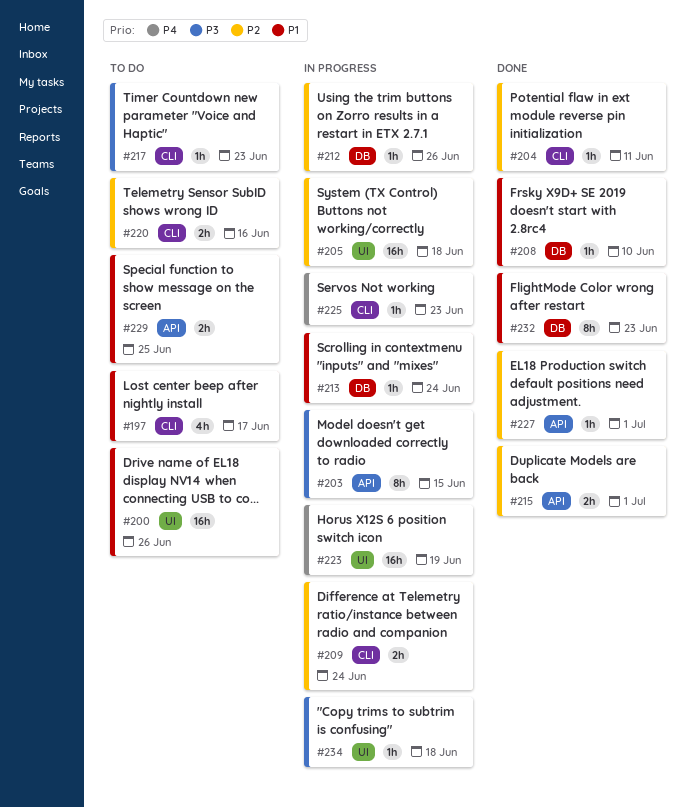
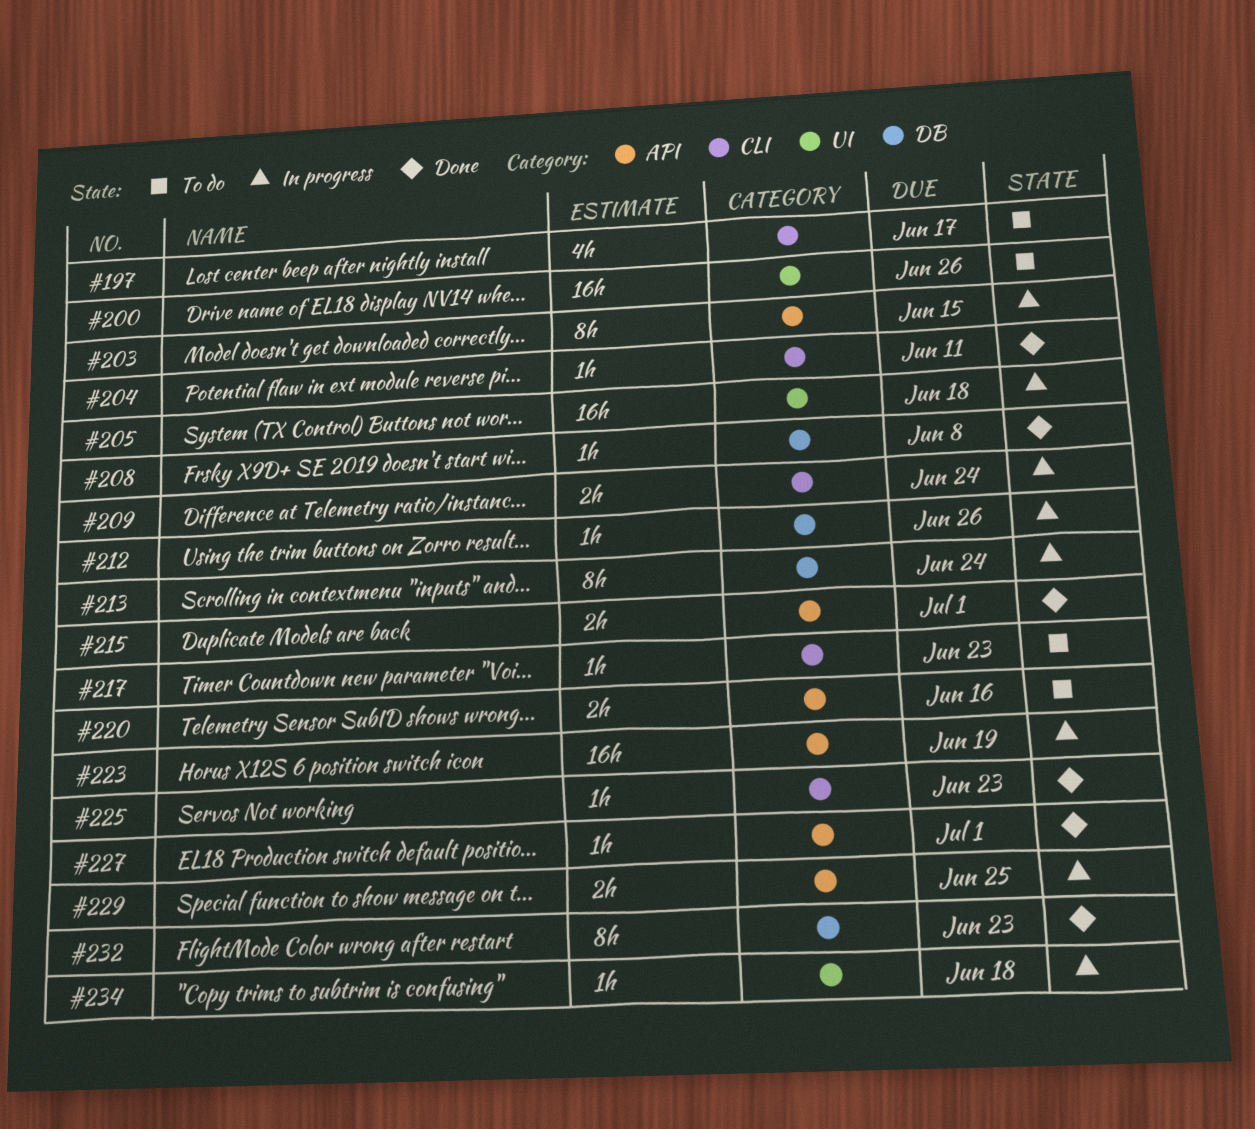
#208, due: Jun 10 -> Jun 8
#213, estimate: 1h -> 8h
#220, label: CLI -> API
#223, label: UI -> API
#225, status: In progress -> Done
#229, status: To do -> In progress

